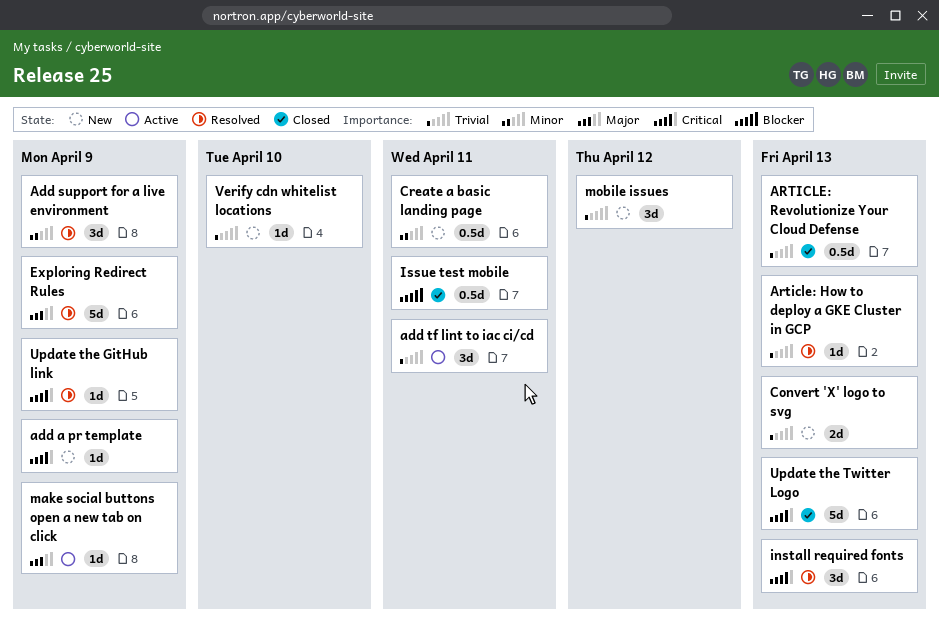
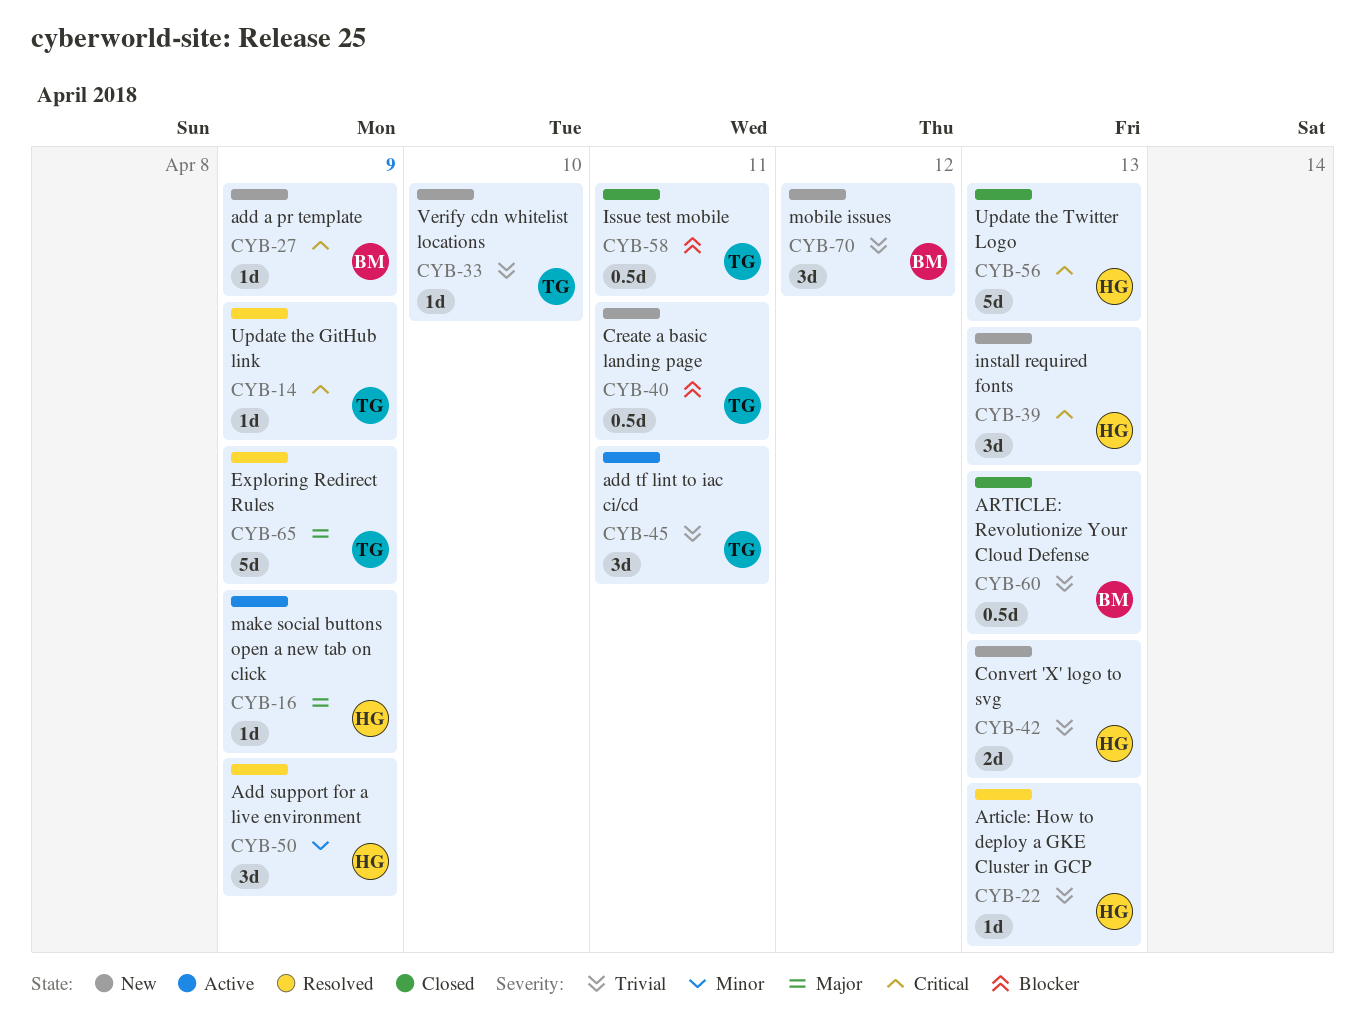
Create a basic landing page, priority: Minor -> Blocker
install required fonts, status: Resolved -> New

